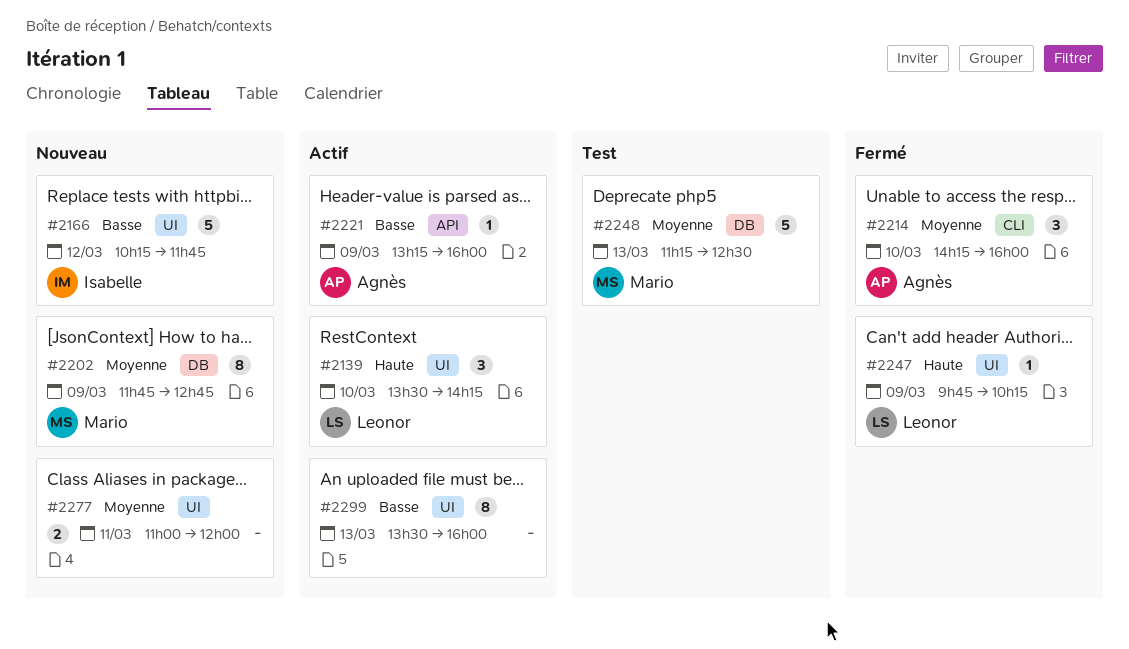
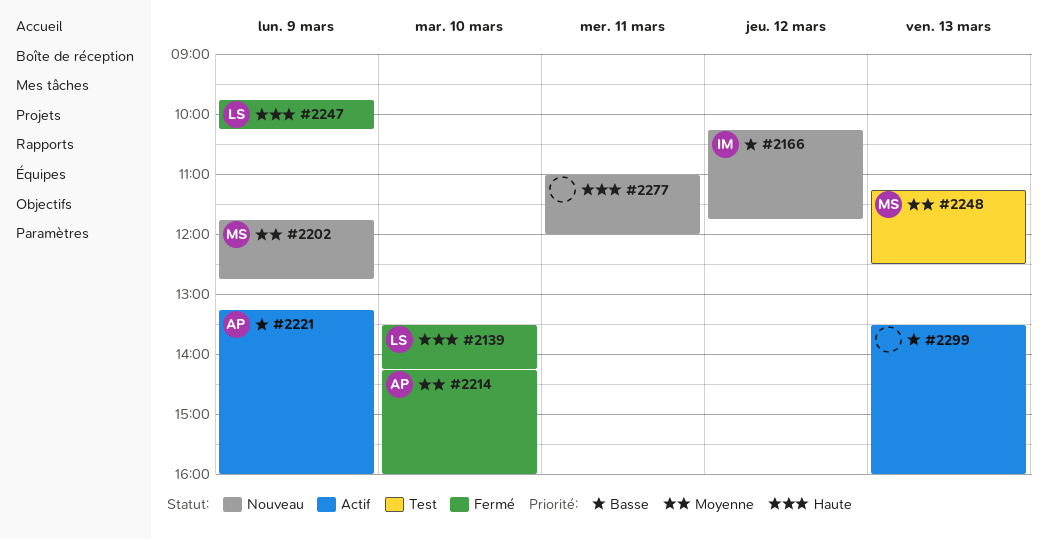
#2139, status: Actif -> Fermé
#2277, priority: Moyenne -> Haute

